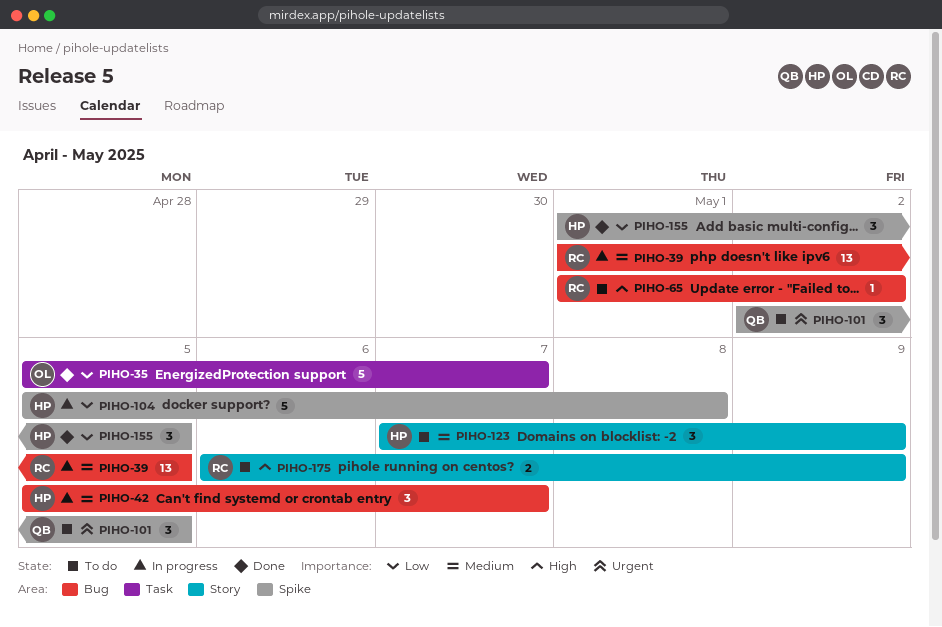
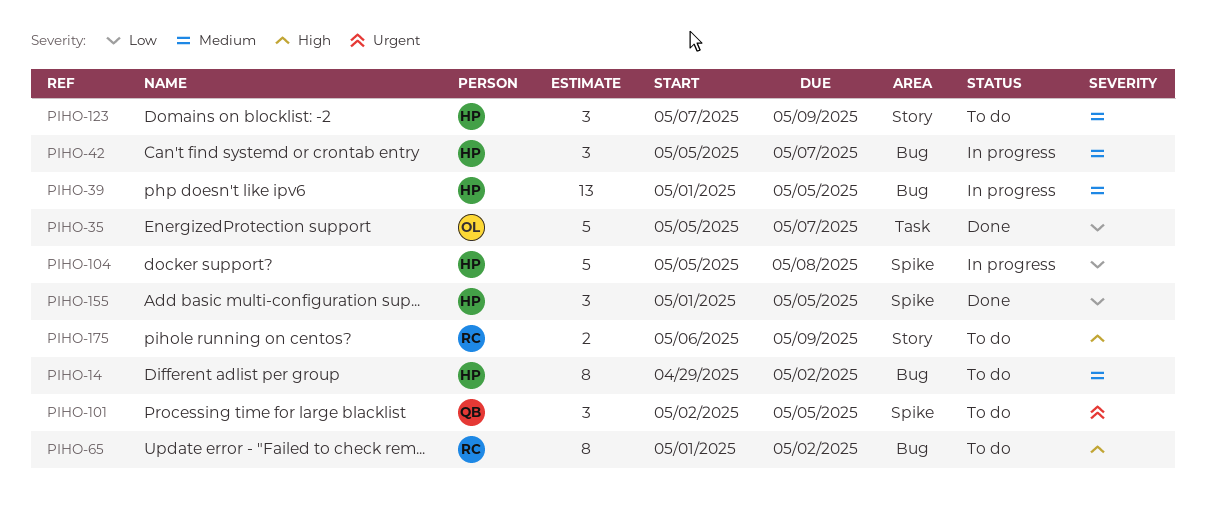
PIHO-14: none -> present
PIHO-39, owner: RC -> HP
PIHO-65, estimate: 1 -> 8

